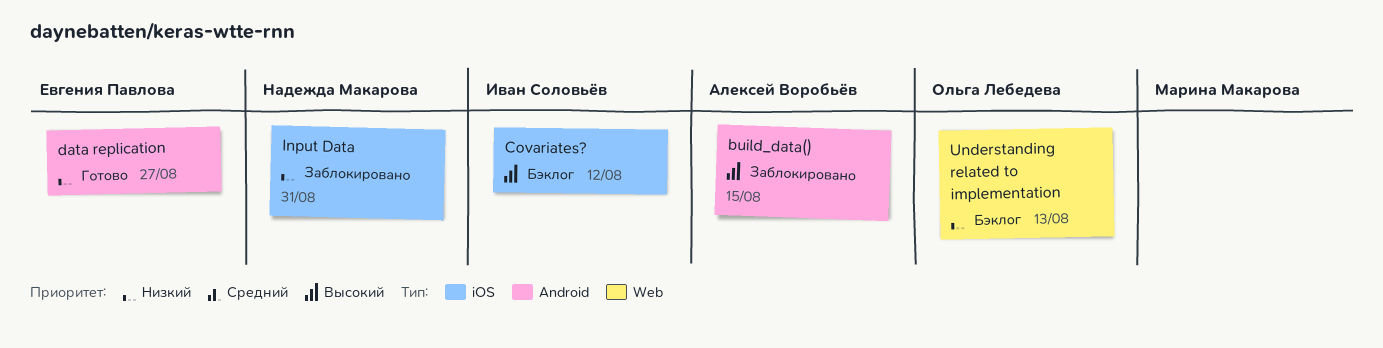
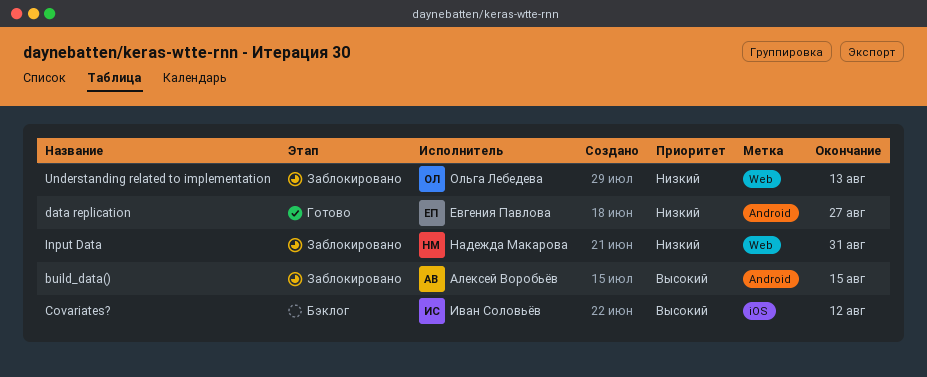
Input Data, label: iOS -> Web
Understanding related to implementation, status: Бэклог -> Заблокировано

